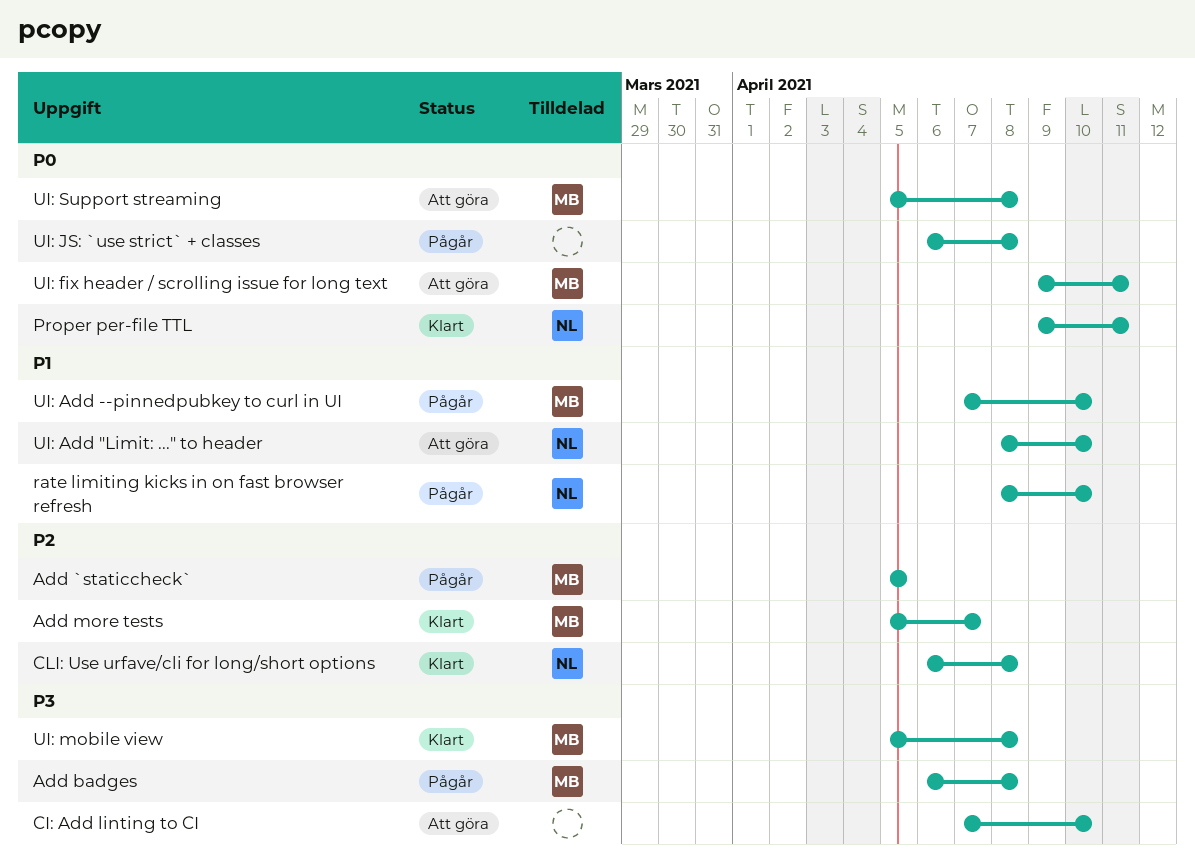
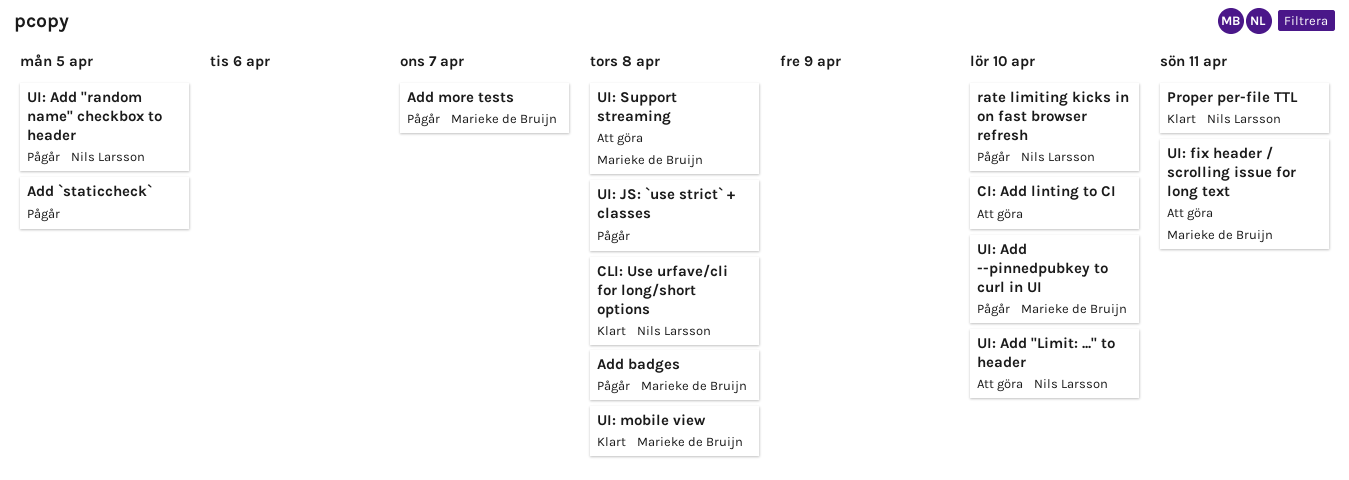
Add `staticcheck`, owner: Marieke de Bruijn -> none
Add more tests, status: Klart -> Pågår
UI: Add "random name" checkbox to header: none -> present

